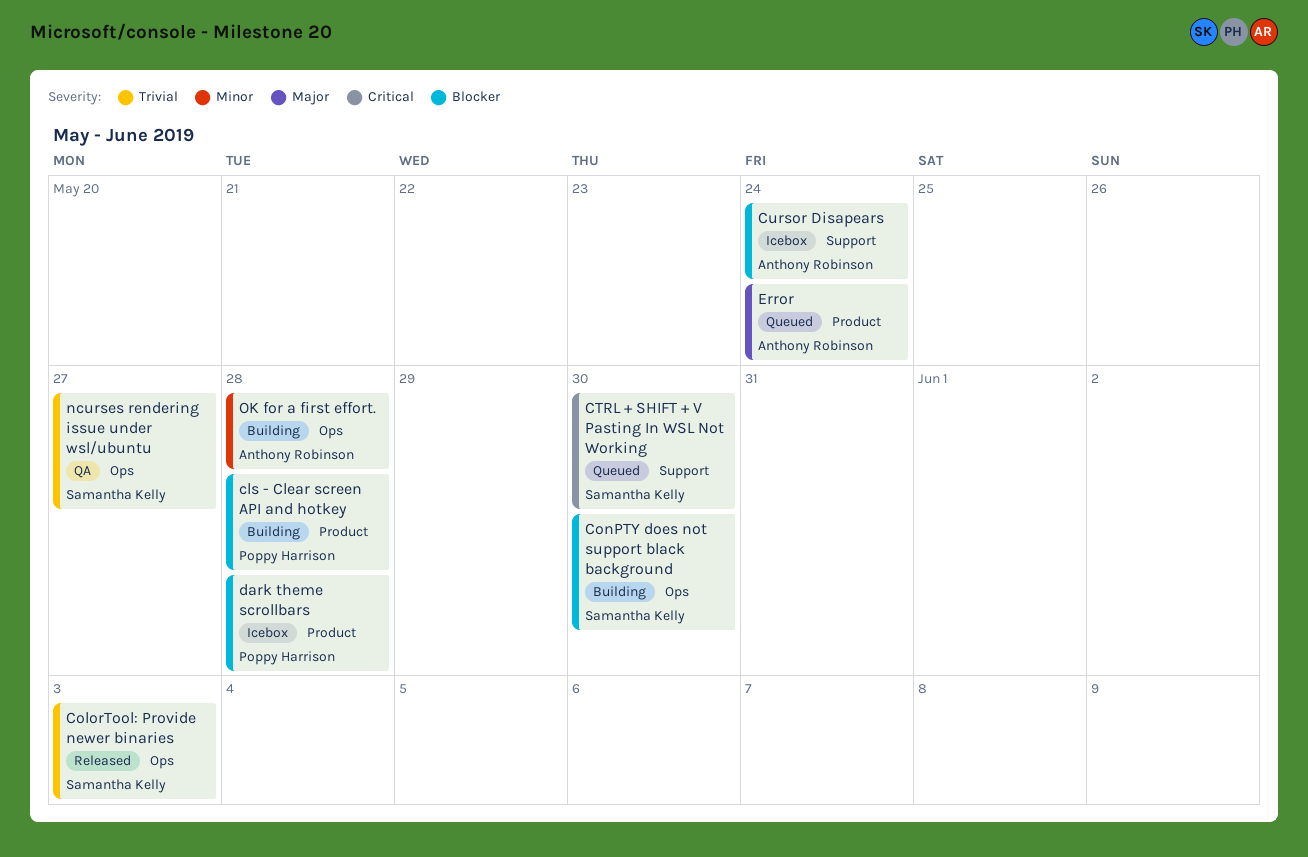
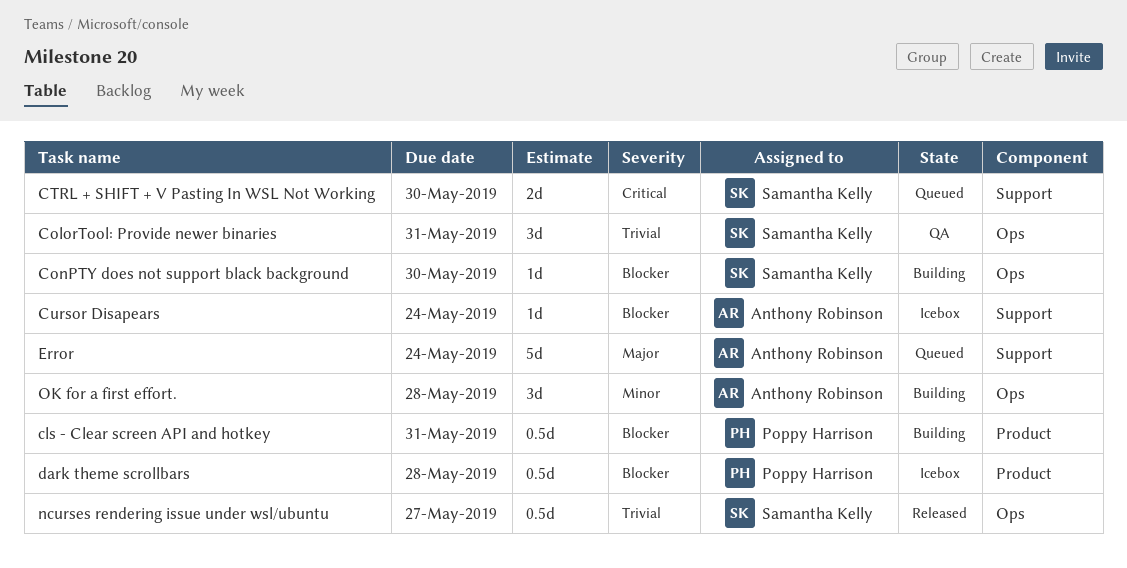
cls - Clear screen API and hotkey, due: May 28 -> May 31
ColorTool: Provide newer binaries, status: Released -> QA
ColorTool: Provide newer binaries, due: Jun 3 -> May 31
Error, label: Product -> Support
ncurses rendering issue under wsl/ubuntu, status: QA -> Released

